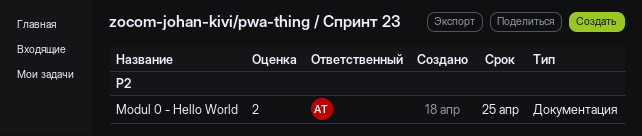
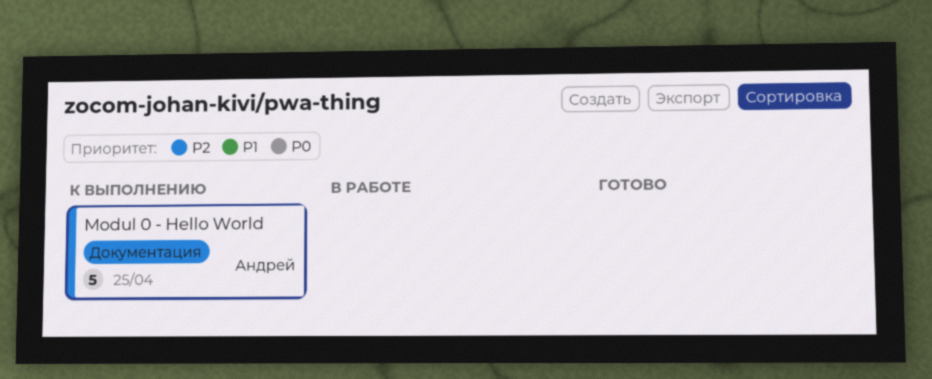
Modul 0 - Hello World, estimate: 2 -> 5

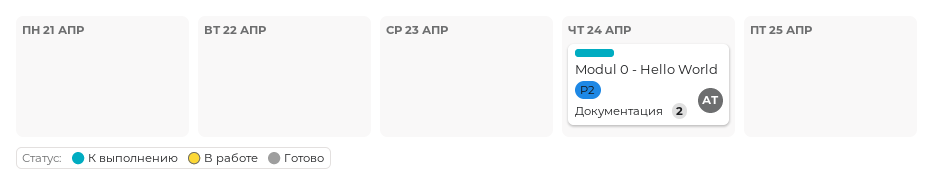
Modul 0 - Hello World, estimate: 5 -> 2
Modul 0 - Hello World, due: Apr 25 -> Apr 24

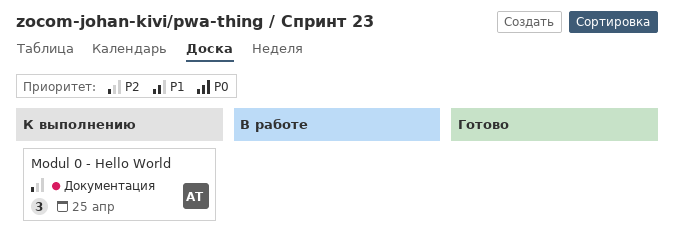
Modul 0 - Hello World, estimate: 2 -> 3
Modul 0 - Hello World, due: Apr 24 -> Apr 25

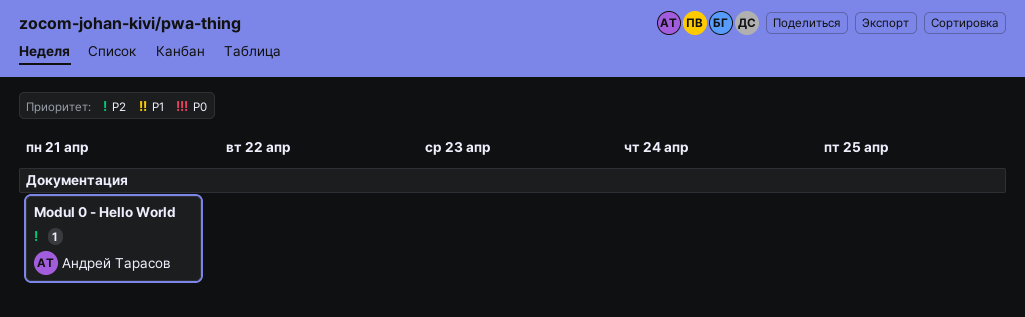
Modul 0 - Hello World, estimate: 3 -> 1
Modul 0 - Hello World, due: Apr 25 -> Apr 21

